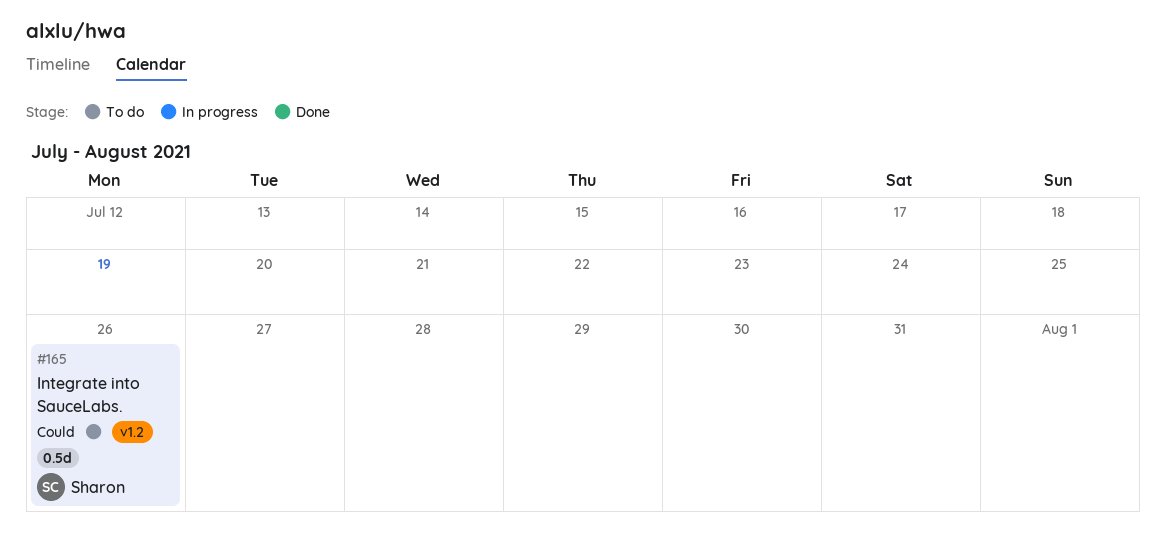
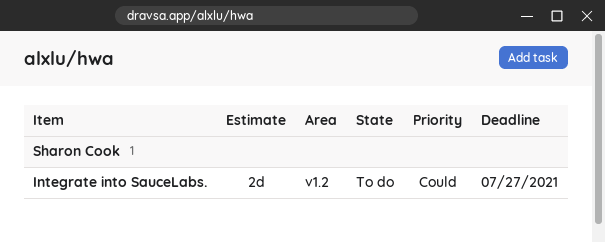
Integrate into SauceLabs., estimate: 0.5d -> 2d
Integrate into SauceLabs., due: Jul 26 -> Jul 27

